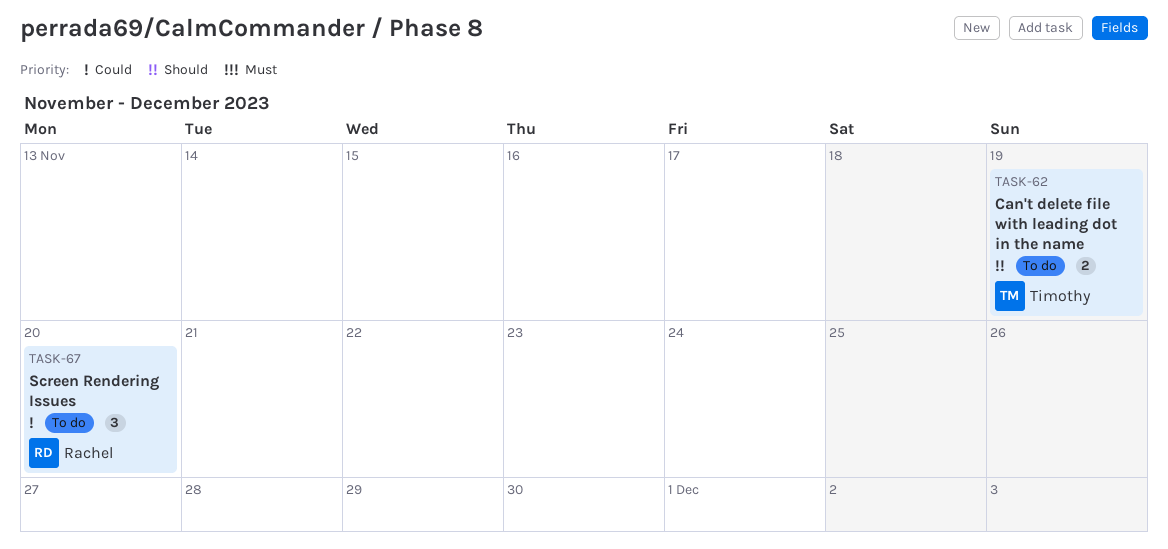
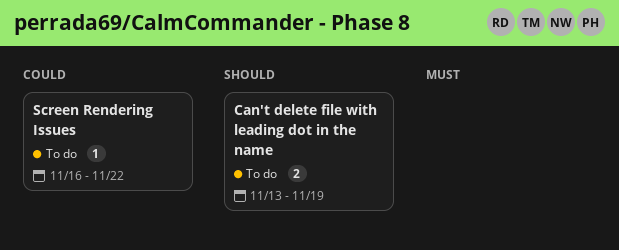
Screen Rendering Issues, estimate: 3 -> 1
Screen Rendering Issues, due: Nov 20 -> Nov 22

